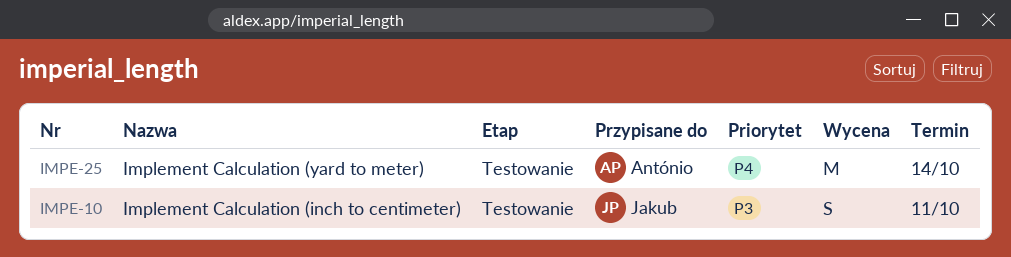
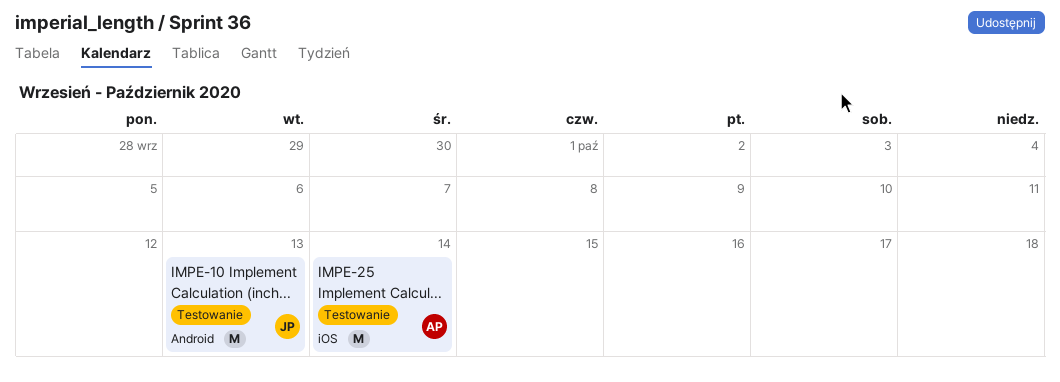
IMPE-10, estimate: S -> M
IMPE-10, due: Oct 11 -> Oct 13

